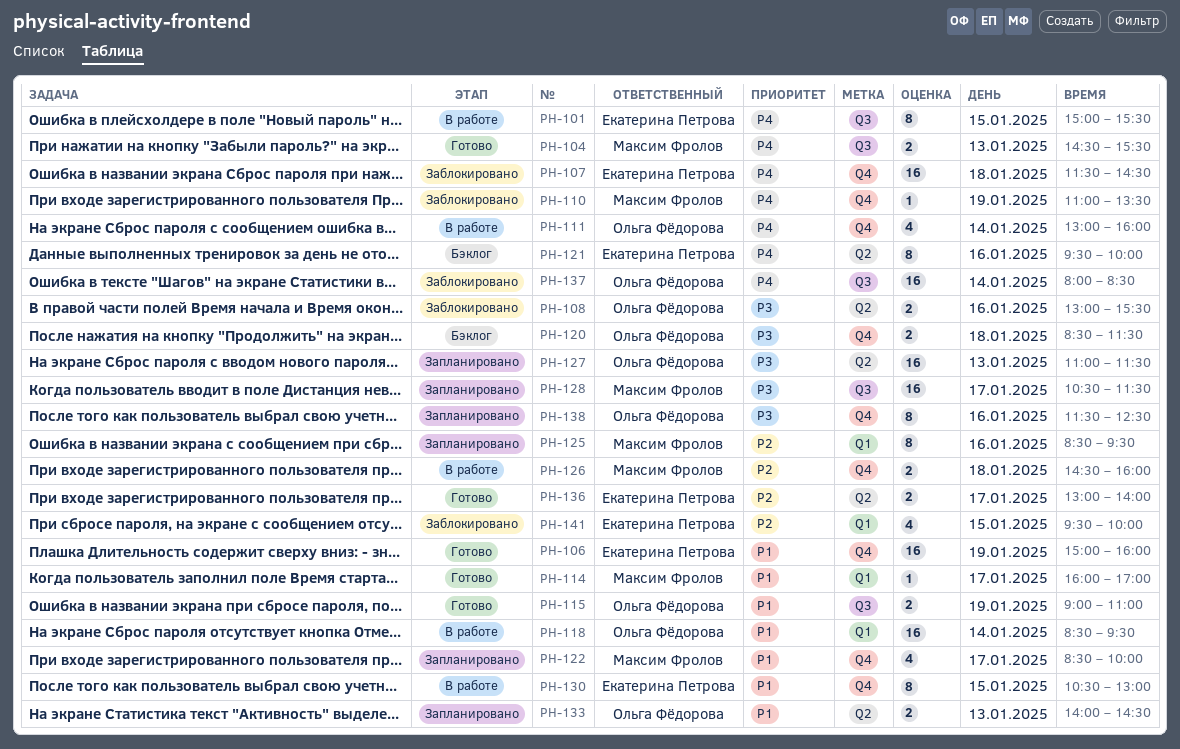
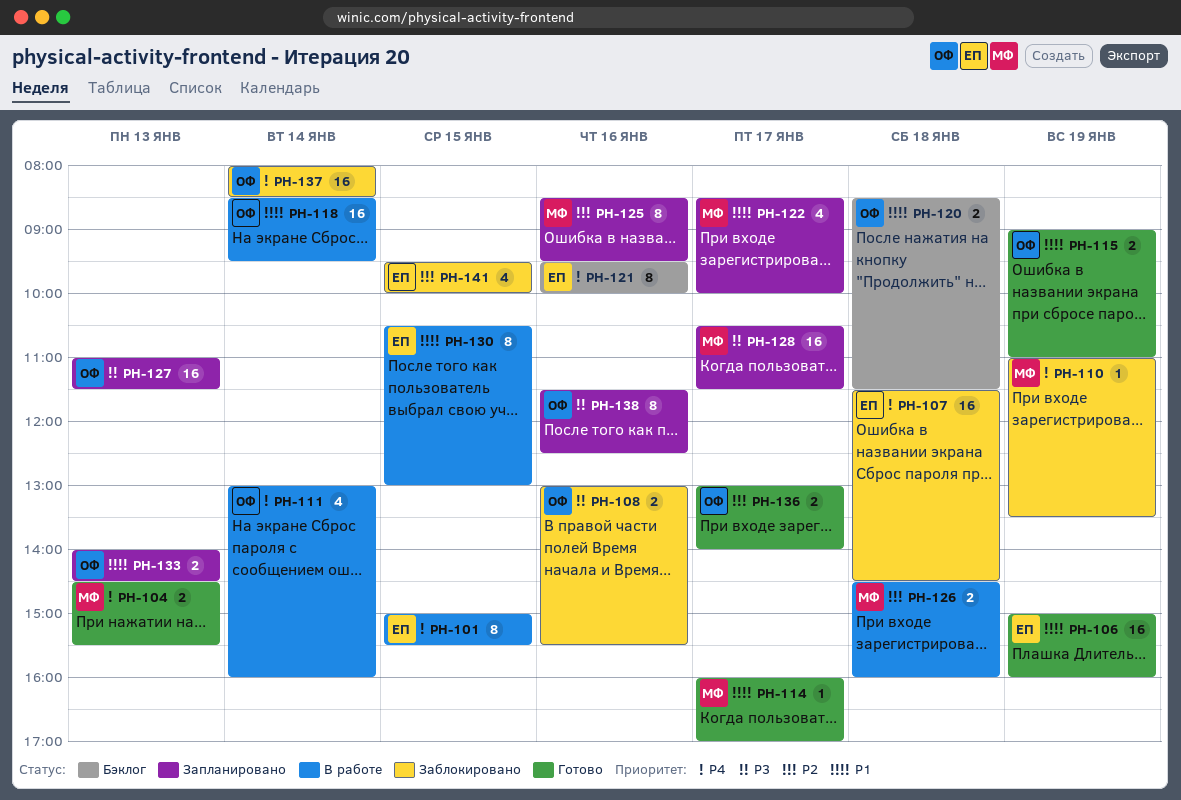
PH-120, priority: P3 -> P1
PH-136, owner: Екатерина Петрова -> Ольга Фёдорова

